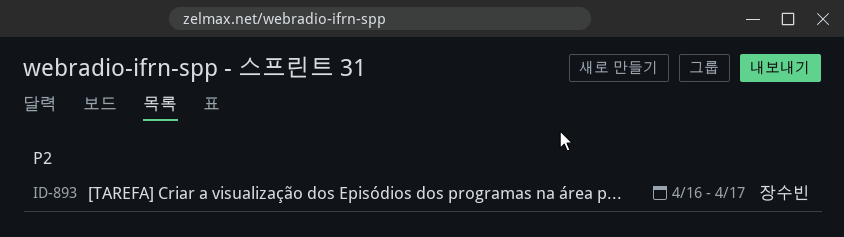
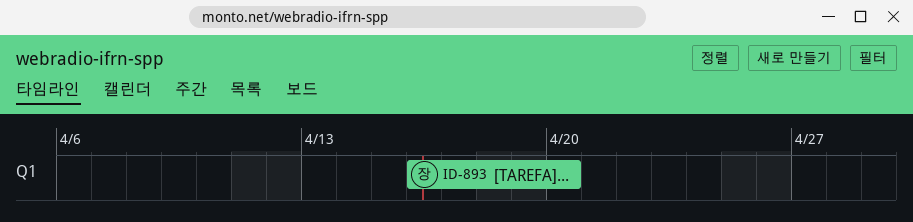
ID-893, due: Apr 17 -> Apr 20

